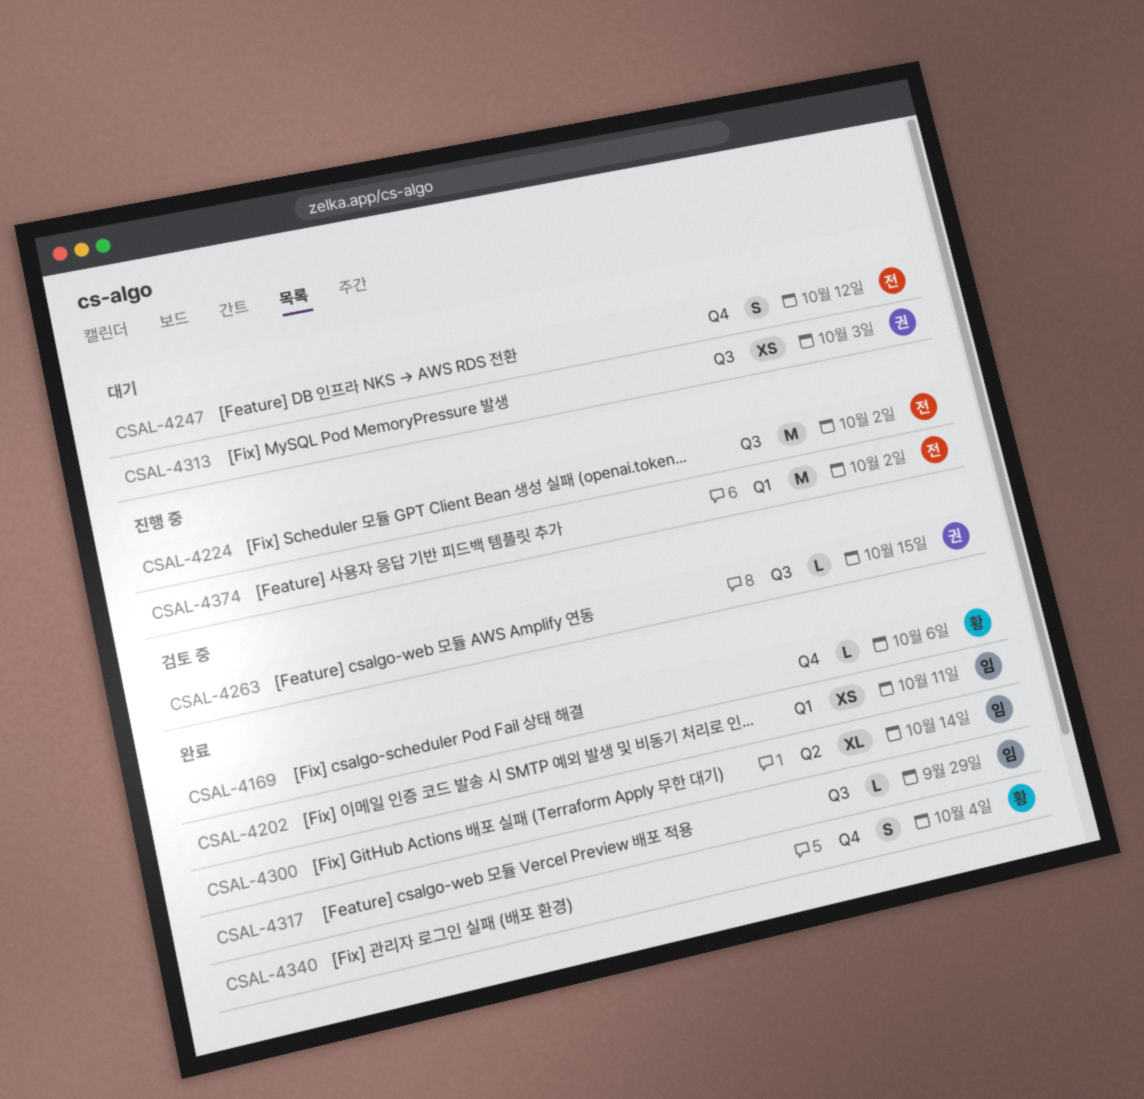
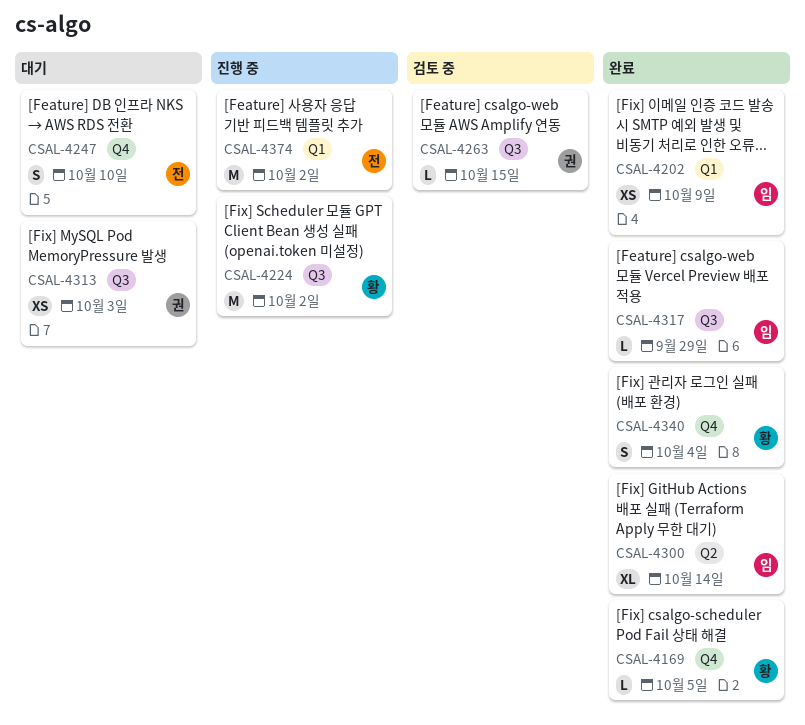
CSAL-4169, due: Oct 6 -> Oct 5
CSAL-4202, due: Oct 11 -> Oct 9
CSAL-4224, owner: 전 -> 황
CSAL-4247, due: Oct 12 -> Oct 10

